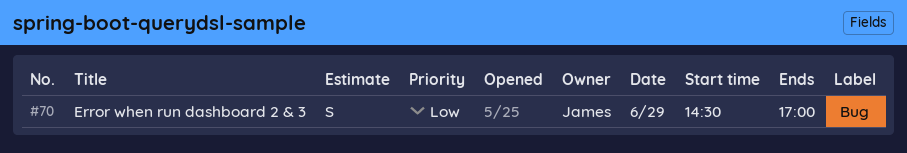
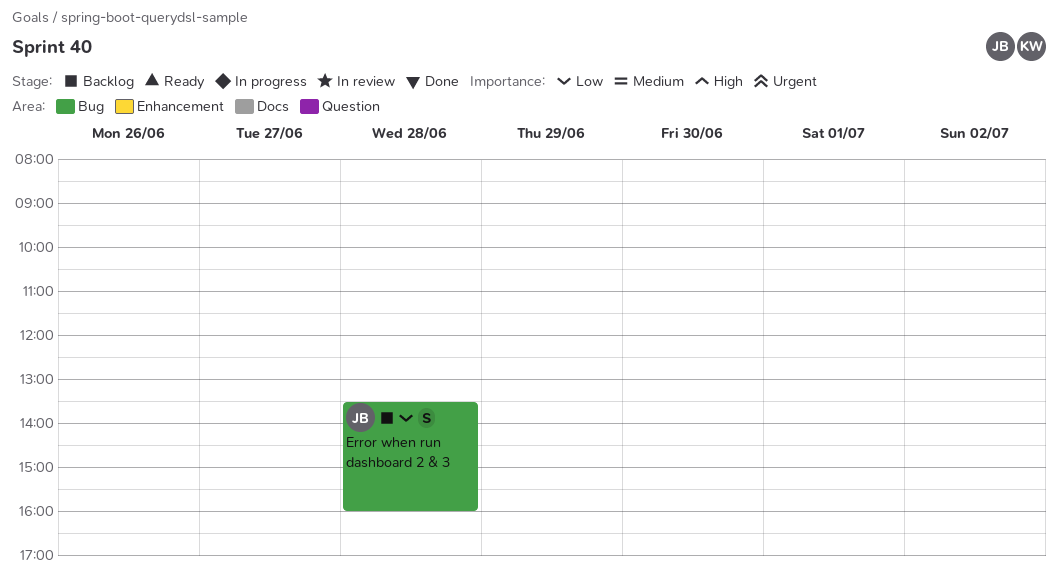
Error when run dashboard 2 & 3, day: Jun 29 -> Jun 28
Error when run dashboard 2 & 3, begins: 14:30 -> 13:30
Error when run dashboard 2 & 3, ends: 17:00 -> 16:00

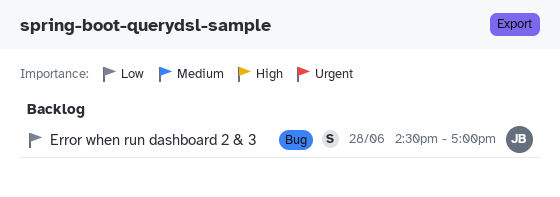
Error when run dashboard 2 & 3, begins: 13:30 -> 14:30
Error when run dashboard 2 & 3, ends: 16:00 -> 17:00

